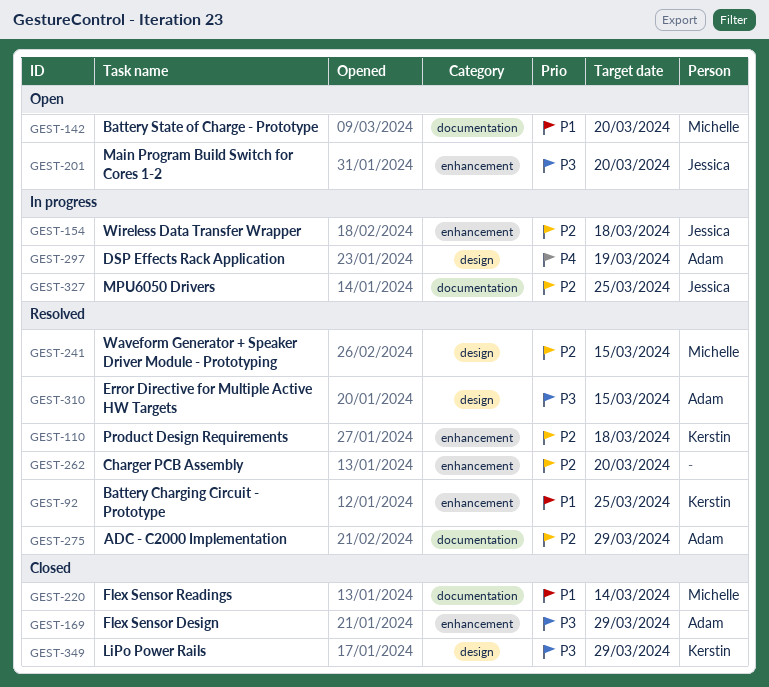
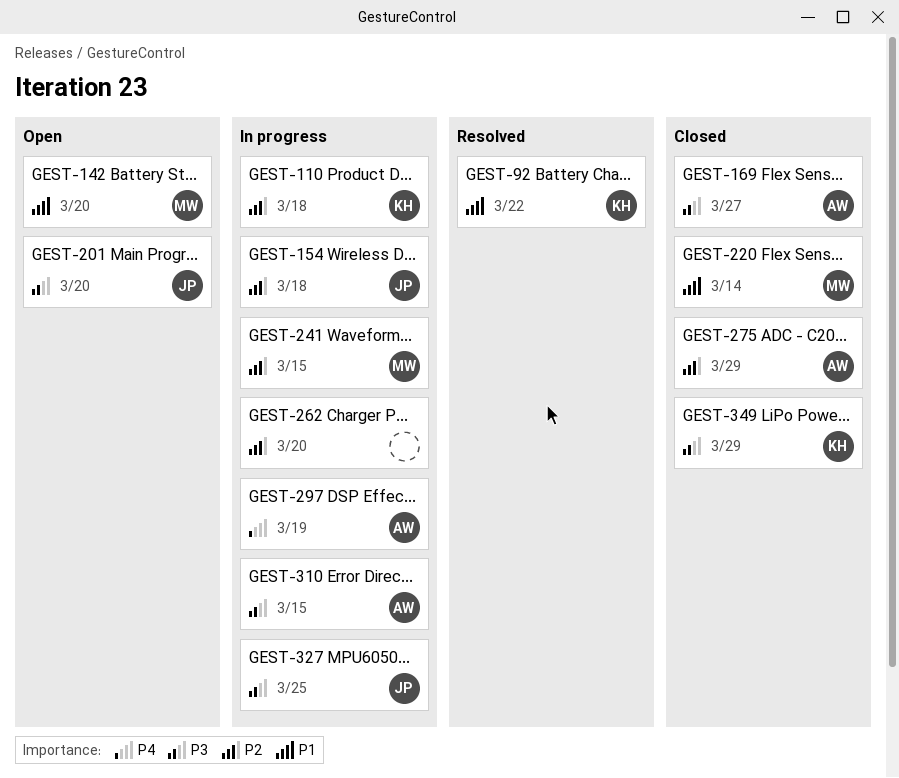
GEST-92, due: Mar 25 -> Mar 22
GEST-110, status: Resolved -> In progress
GEST-169, due: Mar 29 -> Mar 27
GEST-241, status: Resolved -> In progress
GEST-262, status: Resolved -> In progress
GEST-275, status: Resolved -> Closed
GEST-310, status: Resolved -> In progress
GEST-327, priority: P2 -> P3

